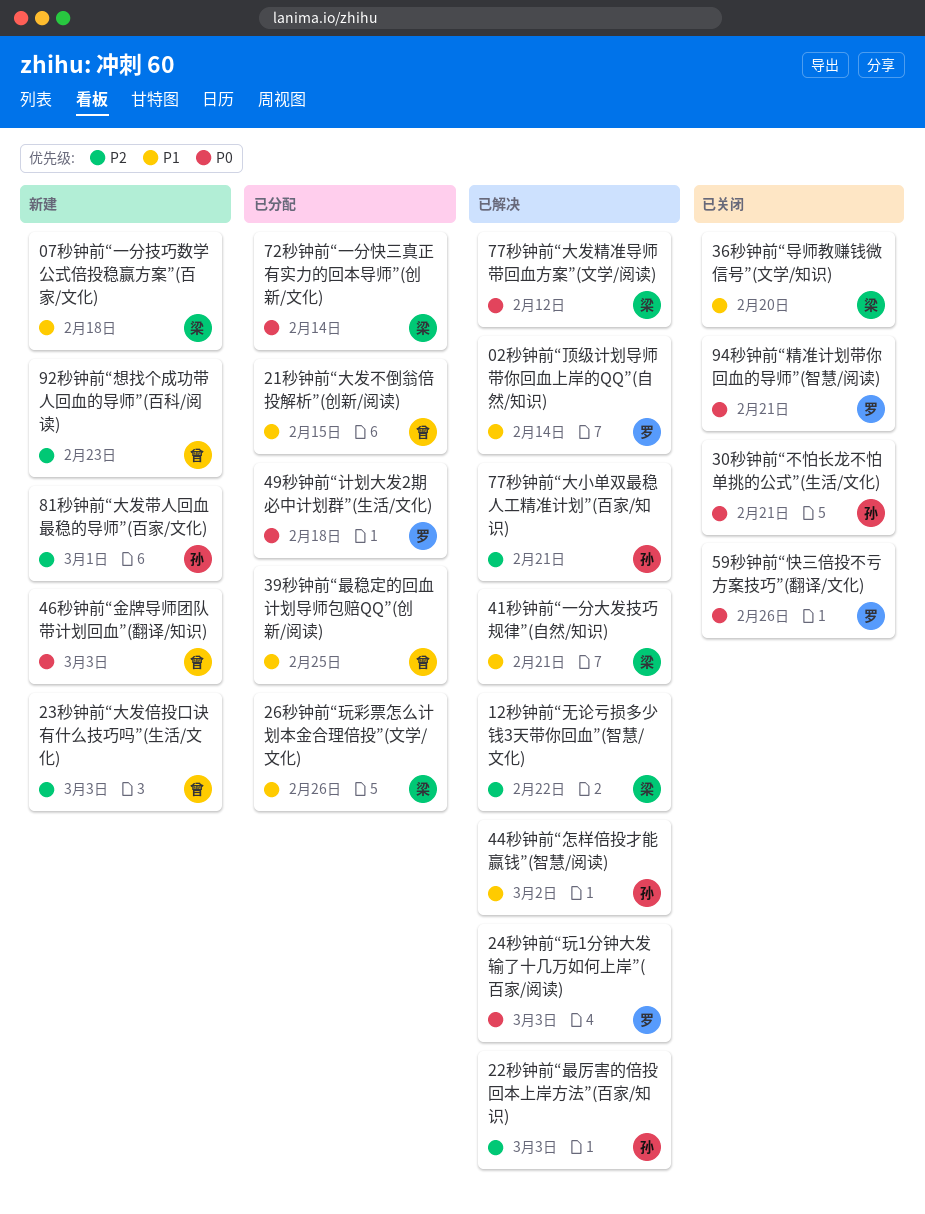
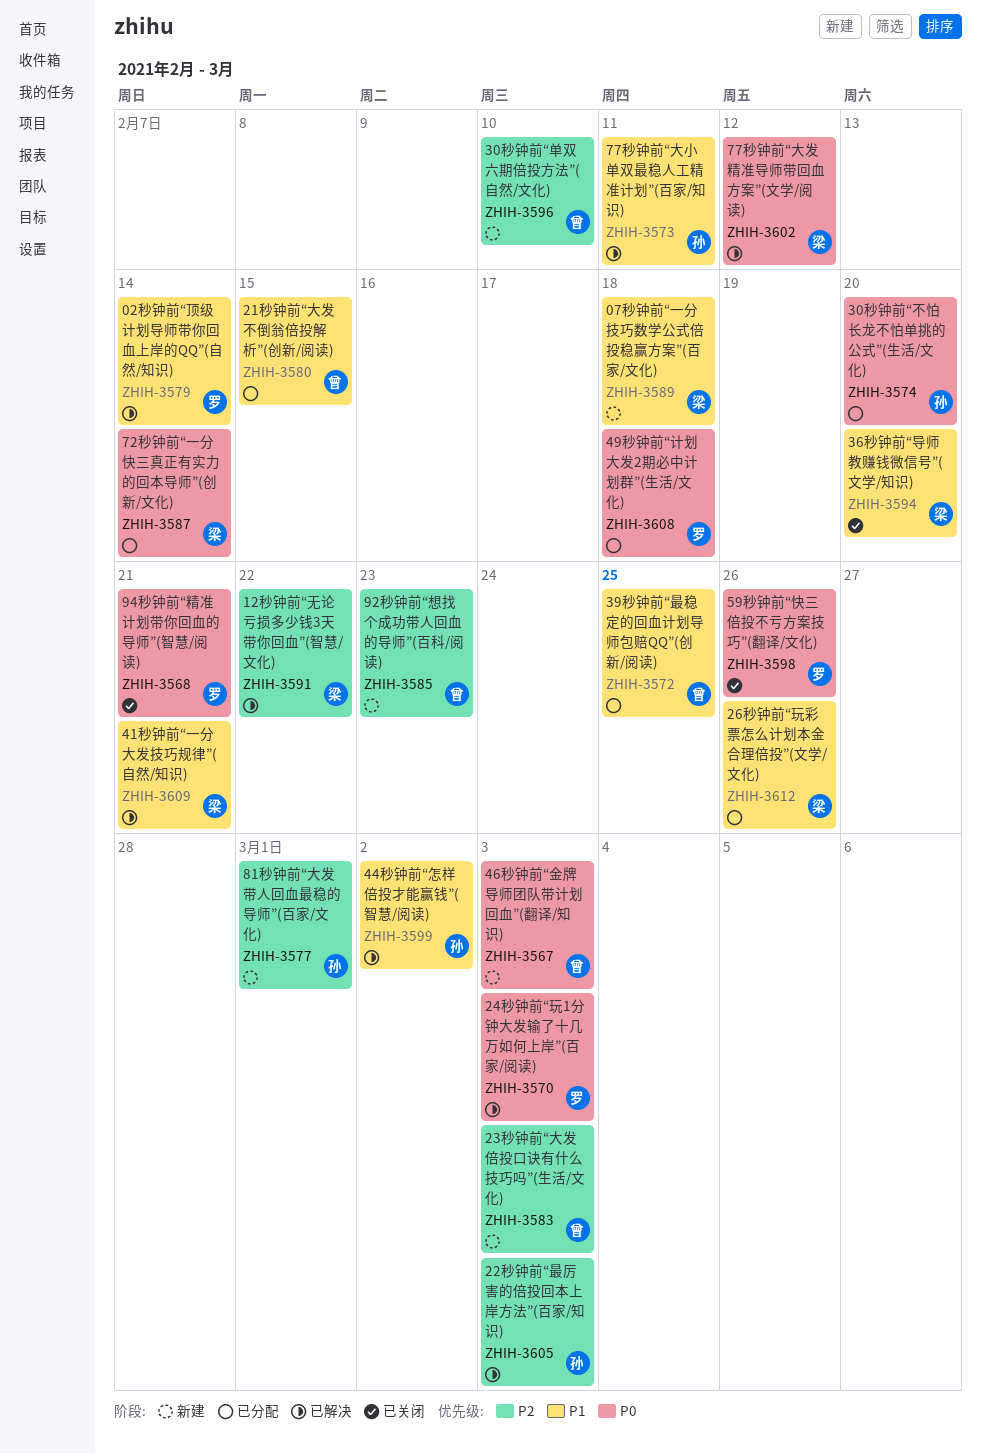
30秒钟前“不怕长龙不怕单挑的公式”(生活/文化), status: 已关闭 -> 已分配
30秒钟前“不怕长龙不怕单挑的公式”(生活/文化), due: Feb 21 -> Feb 20
30秒钟前“单双六期倍投方法”(自然/文化): none -> present
77秒钟前“大小单双最稳人工精准计划”(百家/知识), priority: P2 -> P1
77秒钟前“大小单双最稳人工精准计划”(百家/知识), due: Feb 21 -> Feb 11

